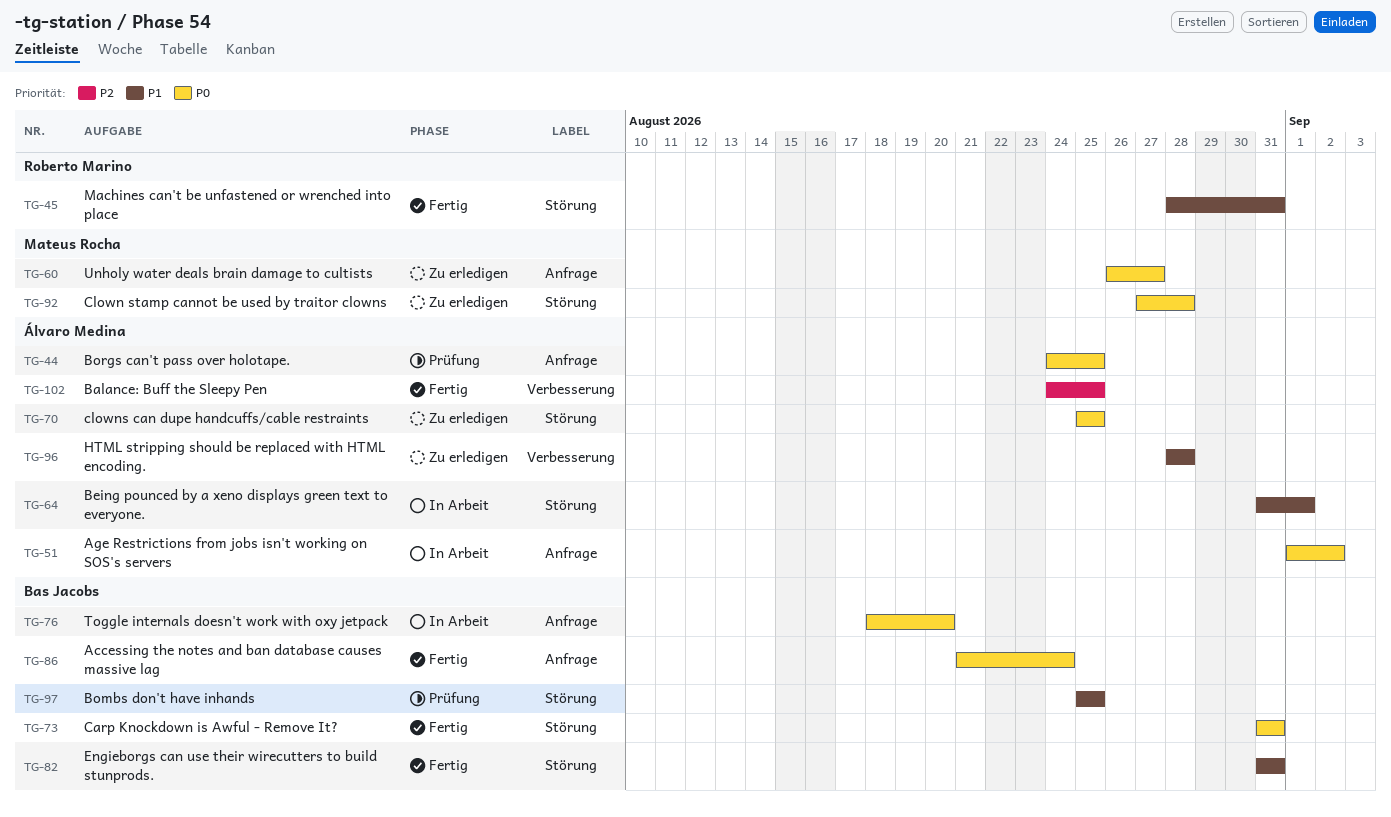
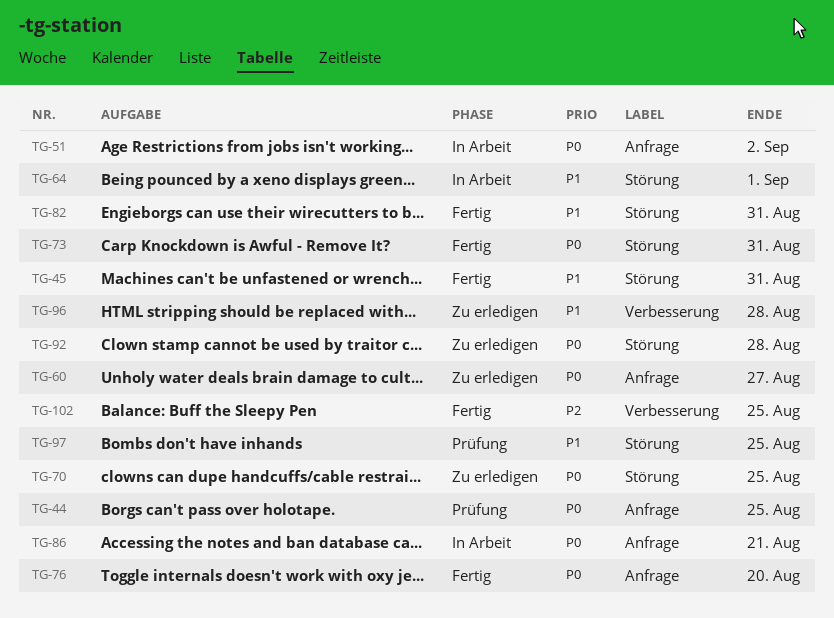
TG-76, status: In Arbeit -> Fertig
TG-86, status: Fertig -> In Arbeit
TG-86, due: Aug 24 -> Aug 21

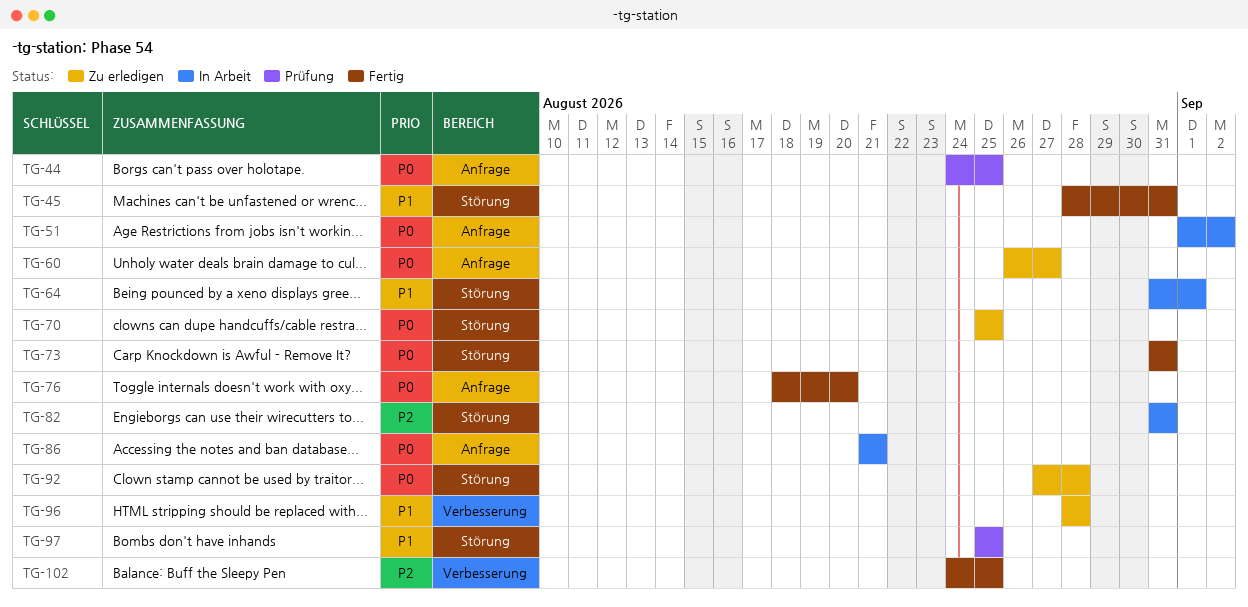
TG-82, status: Fertig -> In Arbeit
TG-82, priority: P1 -> P2

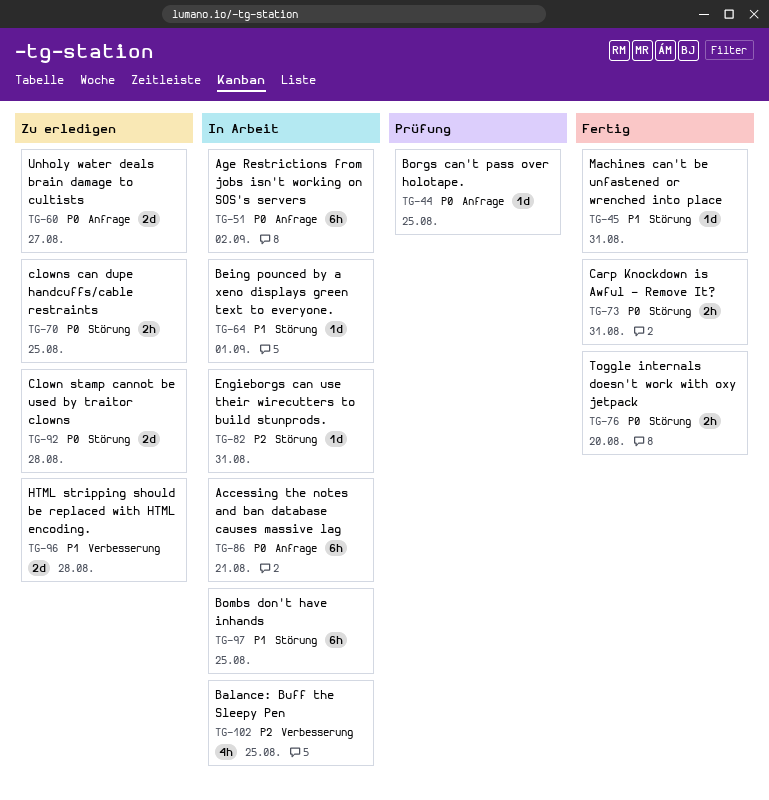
TG-76, label: Anfrage -> Störung
TG-97, status: Prüfung -> In Arbeit
TG-102, status: Fertig -> In Arbeit

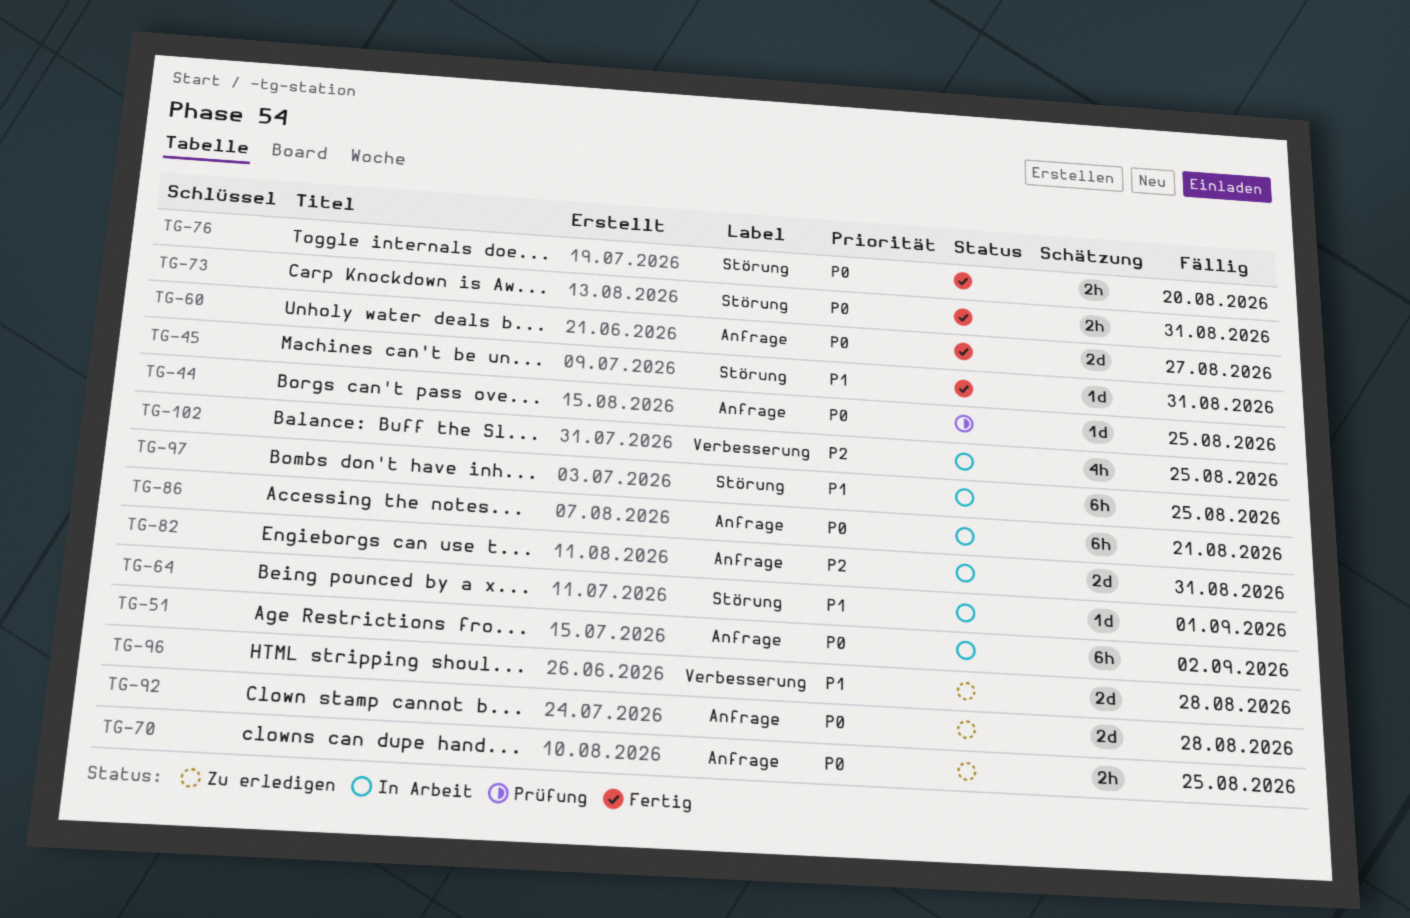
TG-60, status: Zu erledigen -> Fertig
TG-70, label: Störung -> Anfrage
TG-82, label: Störung -> Anfrage
TG-82, estimate: 1d -> 2d
TG-92, label: Störung -> Anfrage

